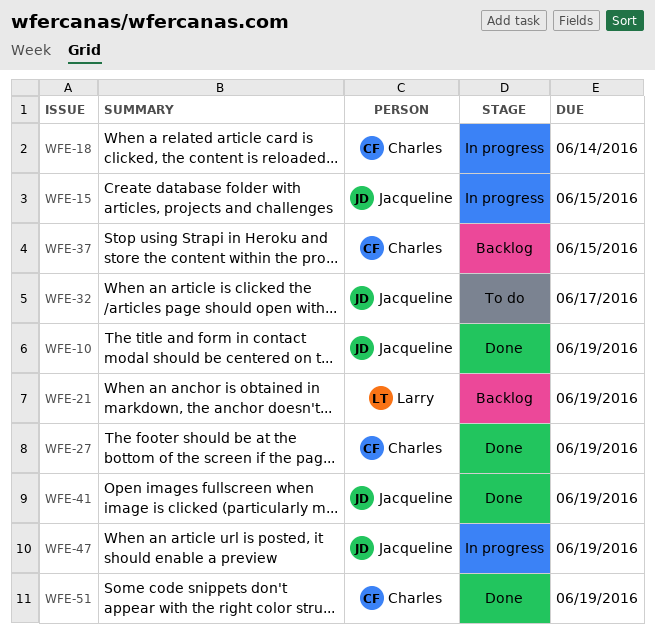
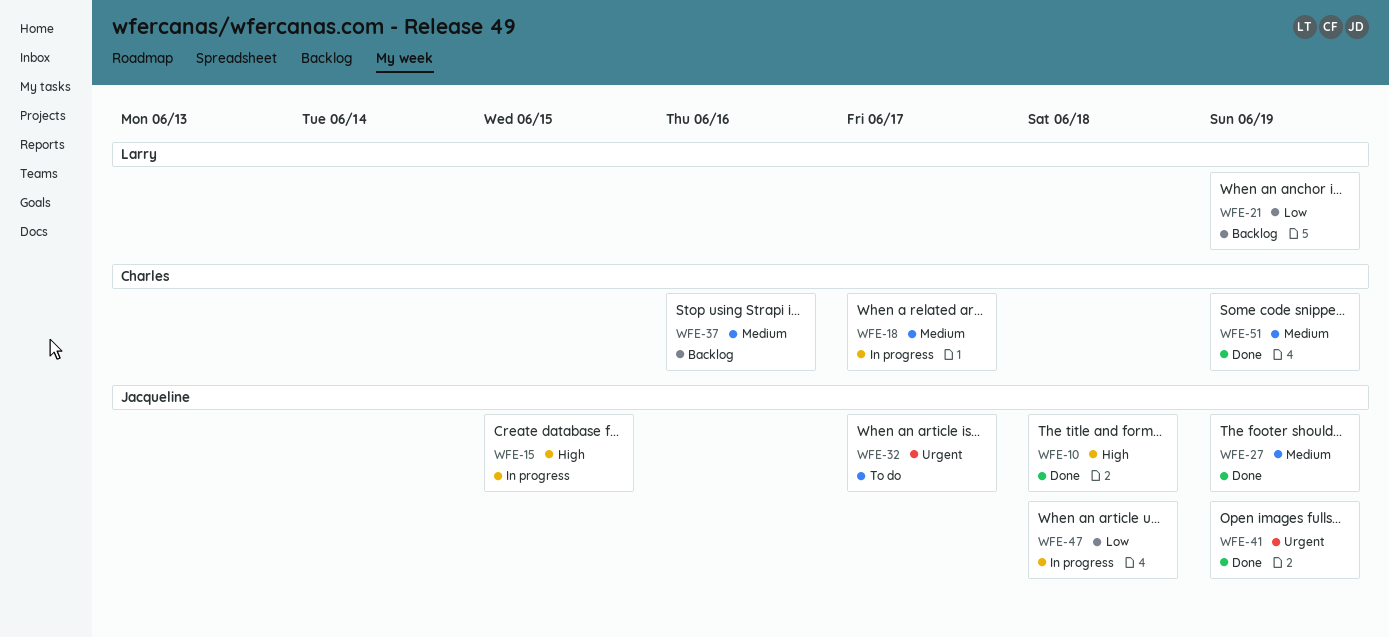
WFE-10, due: Jun 19 -> Jun 18
WFE-18, due: Jun 14 -> Jun 17
WFE-27, owner: Charles -> Jacqueline
WFE-37, due: Jun 15 -> Jun 16
WFE-47, due: Jun 19 -> Jun 18

